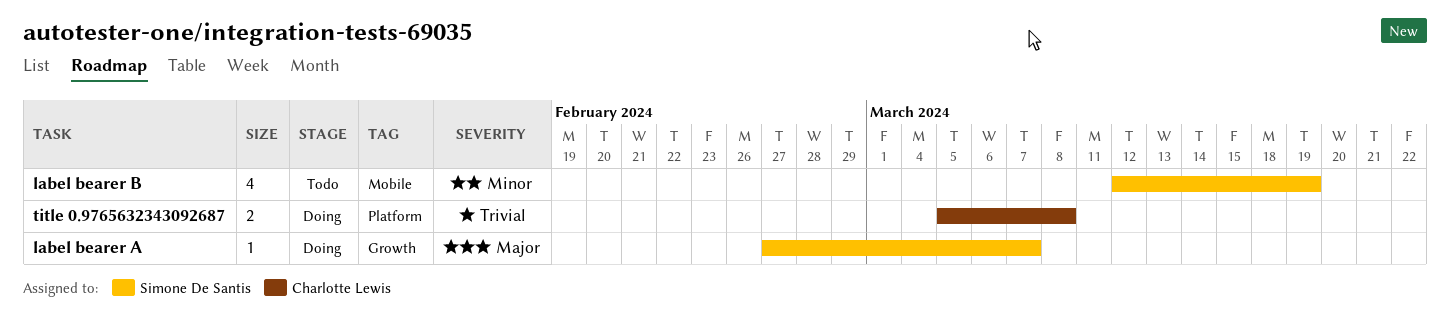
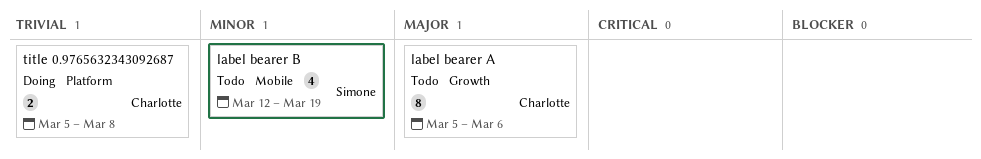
label bearer A, status: Doing -> Todo
label bearer A, owner: Simone De Santis -> Charlotte Lewis
label bearer A, estimate: 1 -> 8
label bearer A, start: Feb 27 -> Mar 5
label bearer A, due: Mar 7 -> Mar 6

